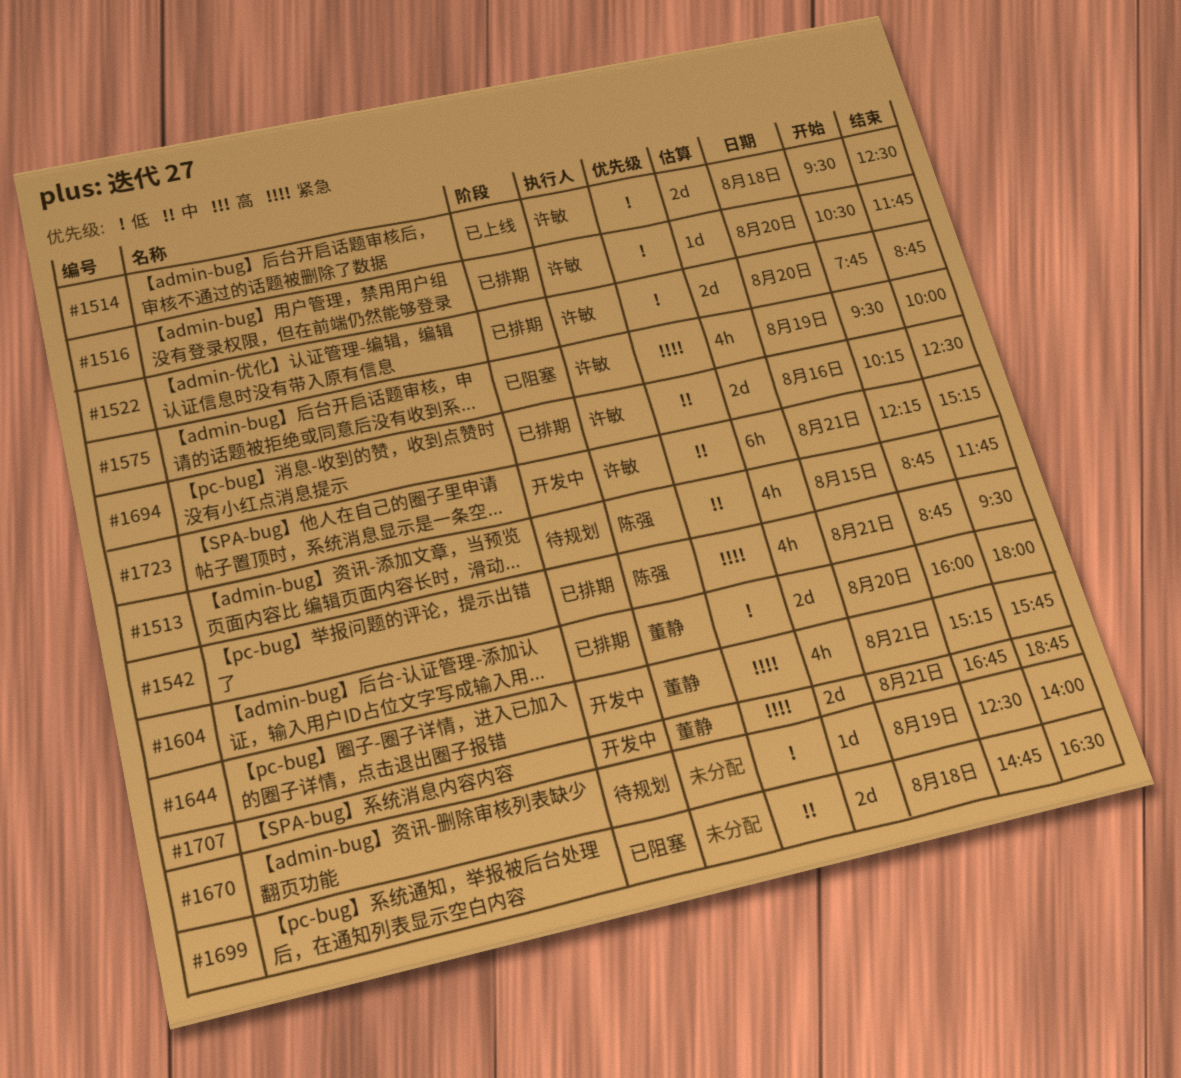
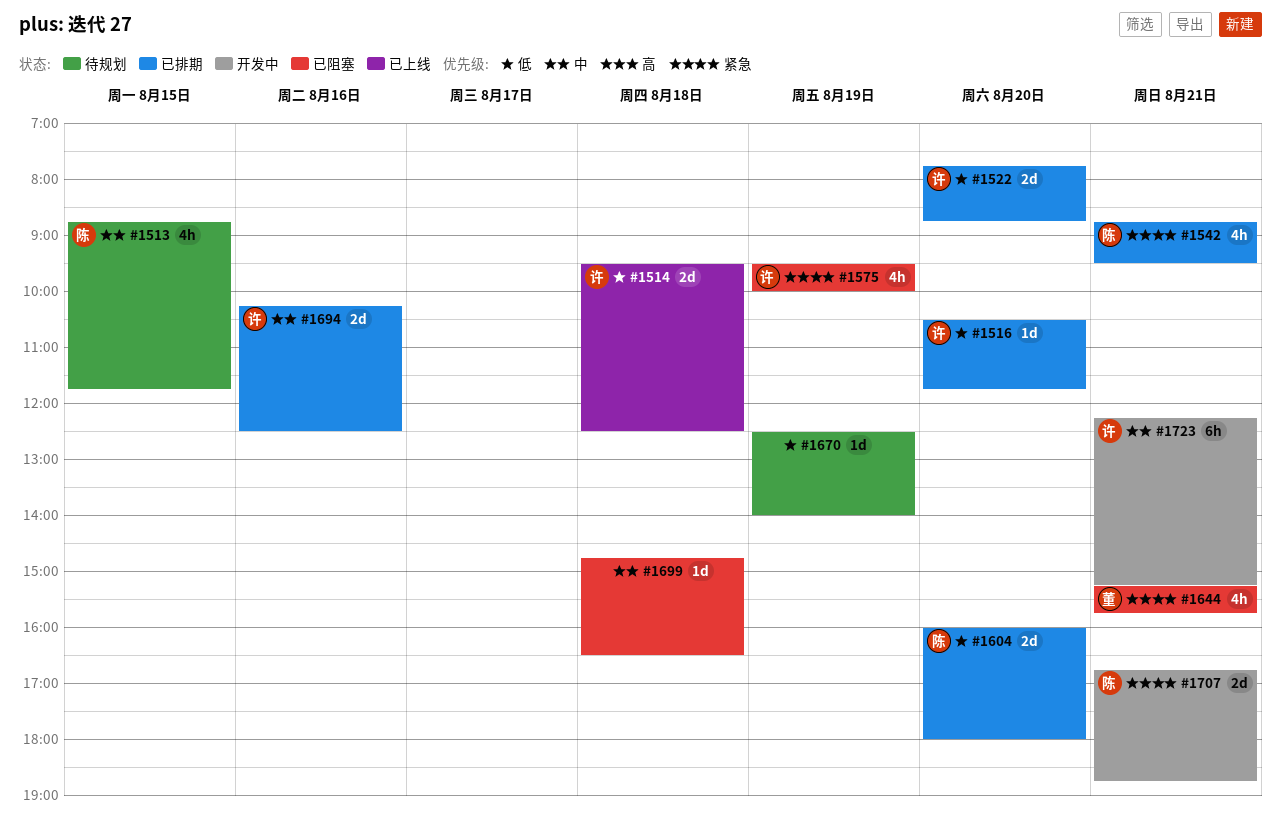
#1604, owner: 董静 -> 陈强
#1644, status: 开发中 -> 已阻塞
#1699, estimate: 2d -> 1d
#1707, owner: 董静 -> 陈强

